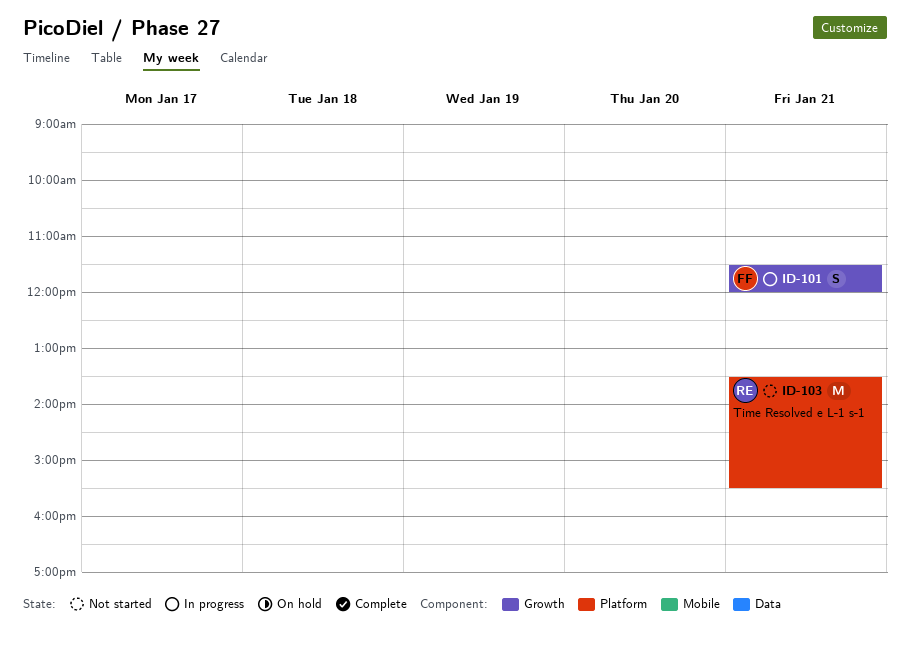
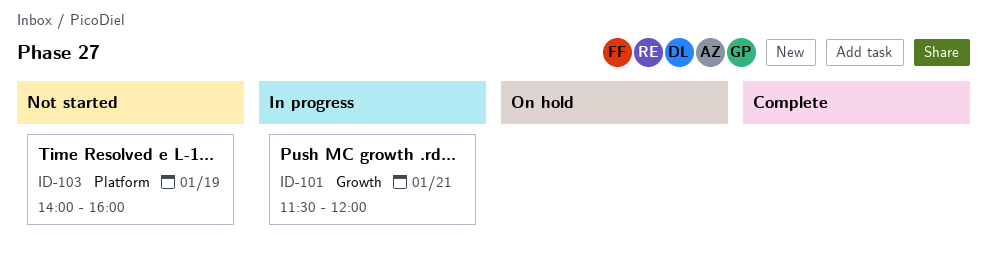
ID-103, day: Jan 21 -> Jan 19
ID-103, begins: 13:30 -> 14:00
ID-103, ends: 15:30 -> 16:00

